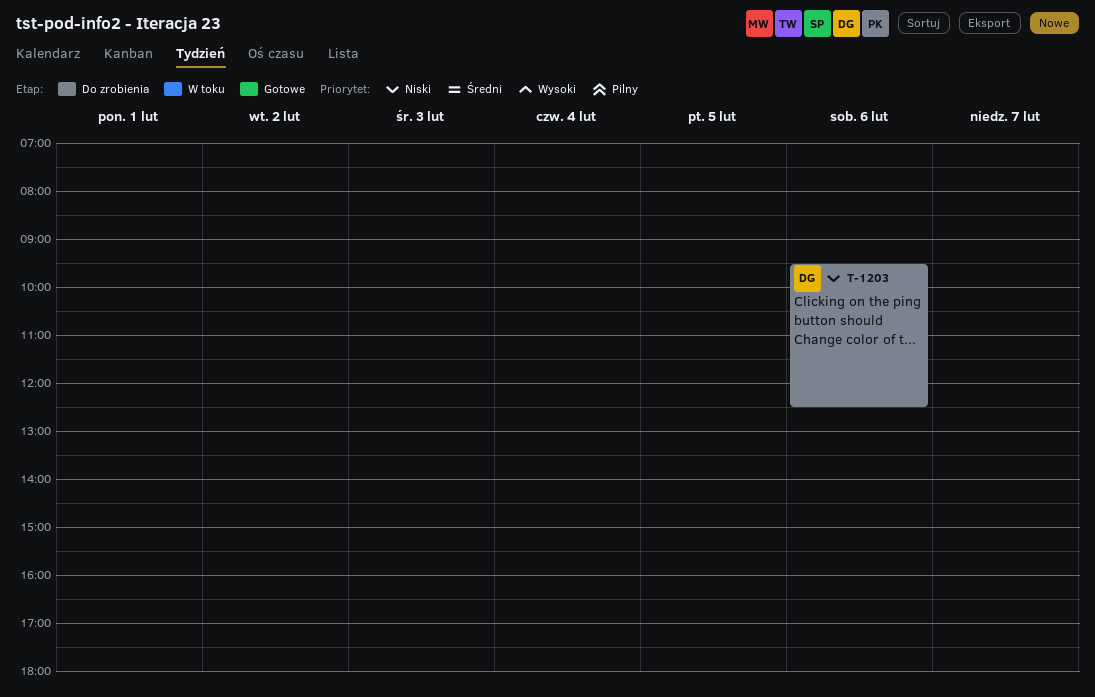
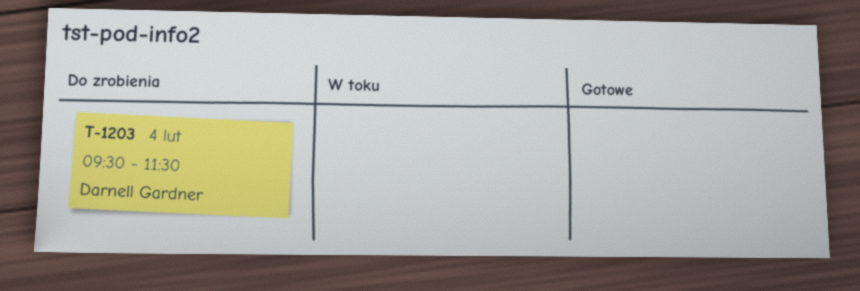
T-1203, day: Feb 6 -> Feb 4
T-1203, ends: 12:30 -> 11:30

